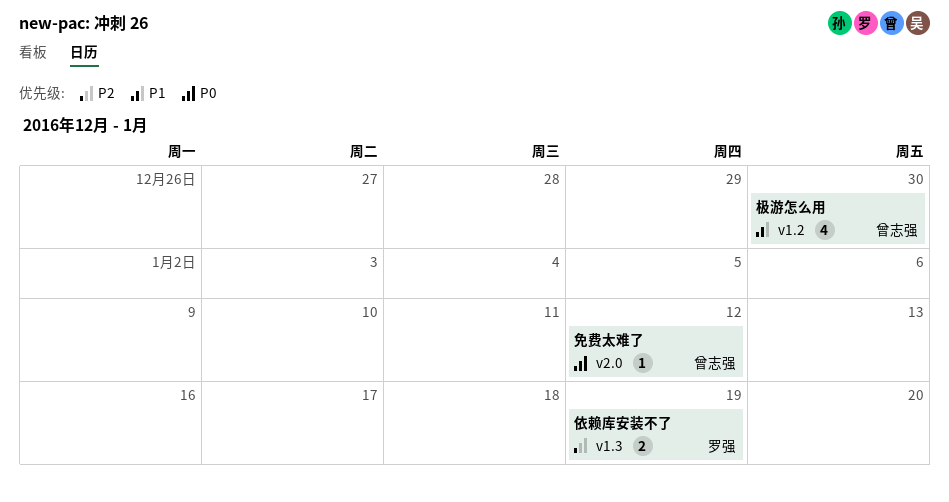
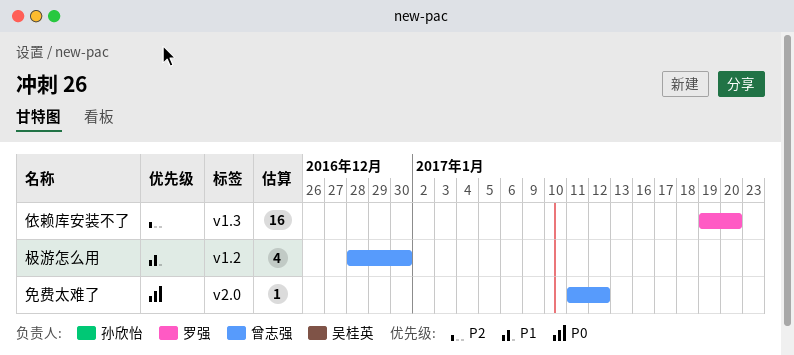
依赖库安装不了, estimate: 2 -> 16
依赖库安装不了, due: Jan 19 -> Jan 20

